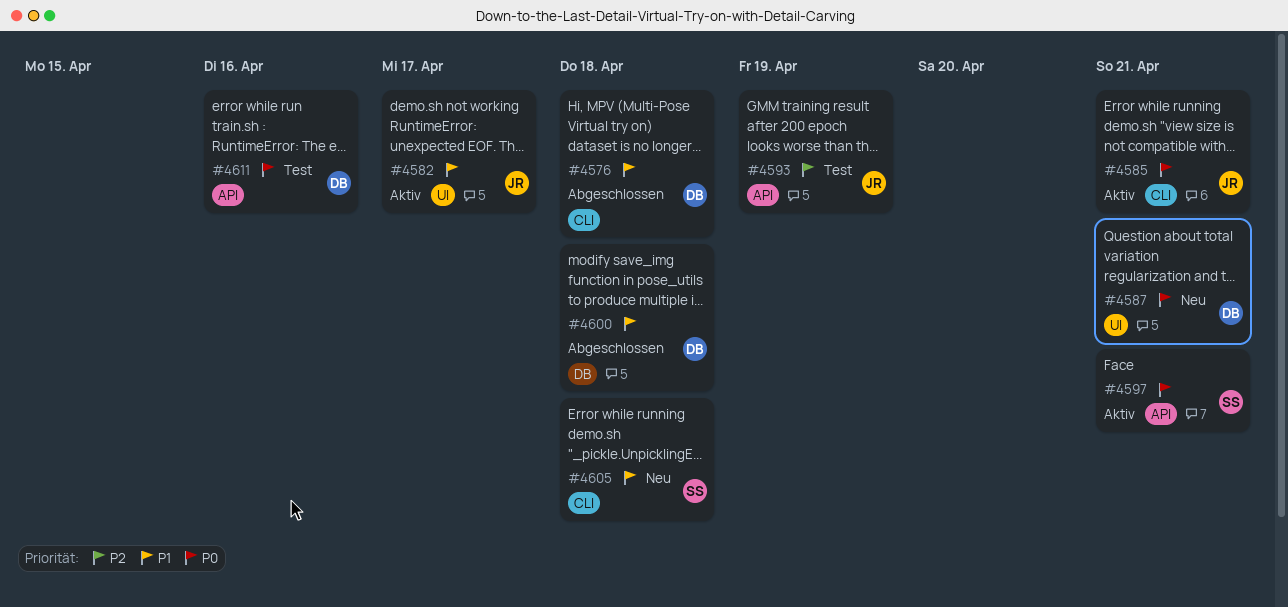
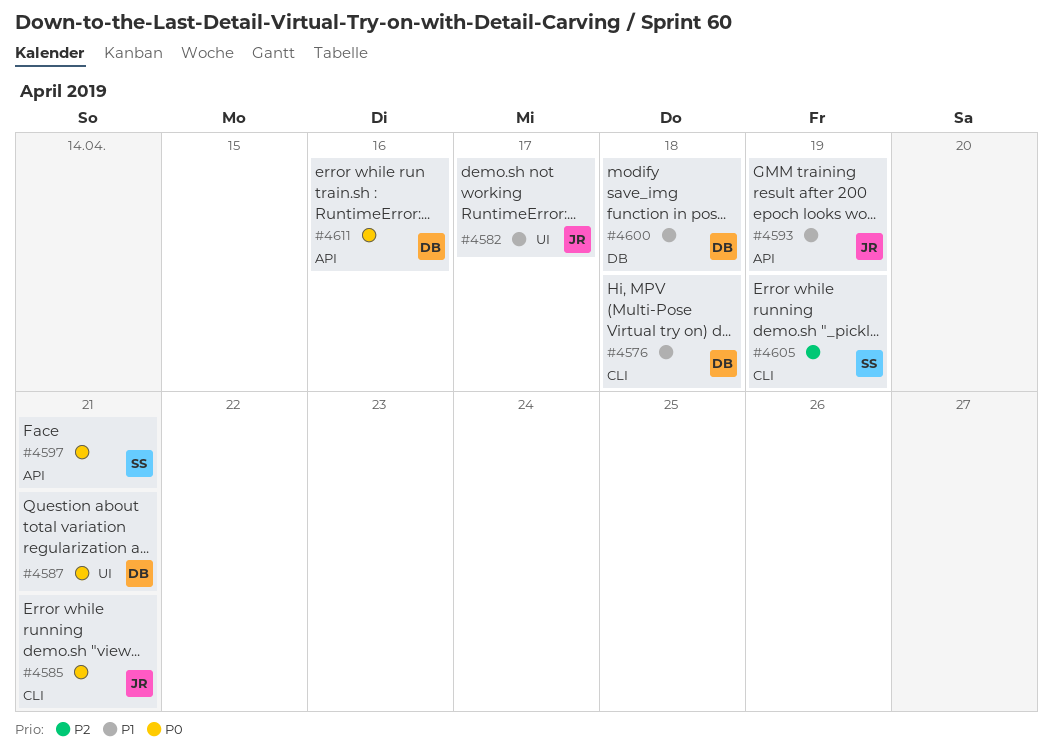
#4593, priority: P2 -> P1
#4605, priority: P1 -> P2
#4605, due: Apr 18 -> Apr 19

